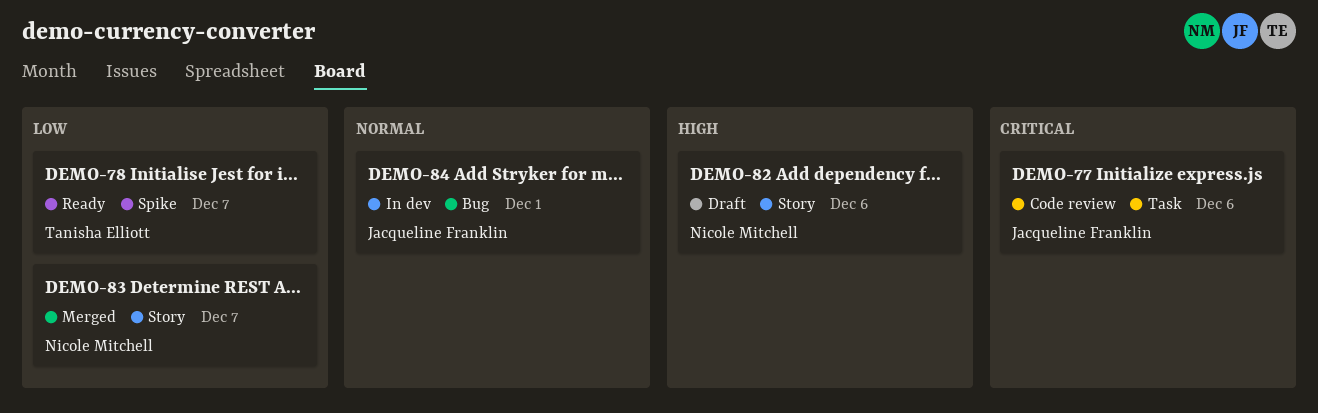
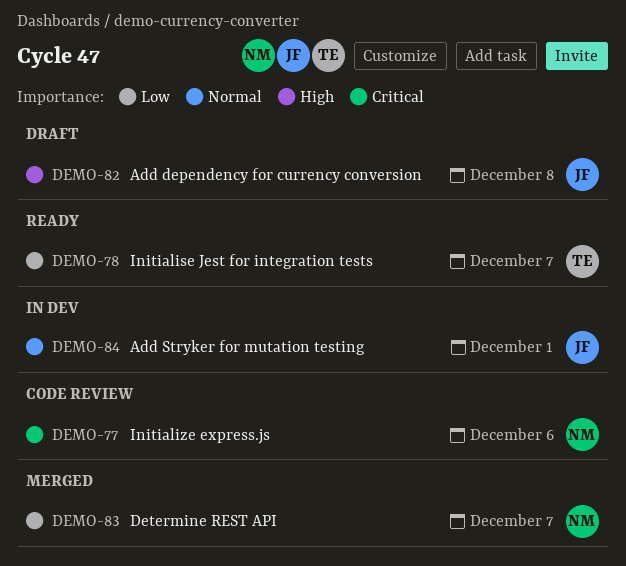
DEMO-77, owner: Jacqueline Franklin -> Nicole Mitchell
DEMO-82, owner: Nicole Mitchell -> Jacqueline Franklin
DEMO-82, due: Dec 6 -> Dec 8

